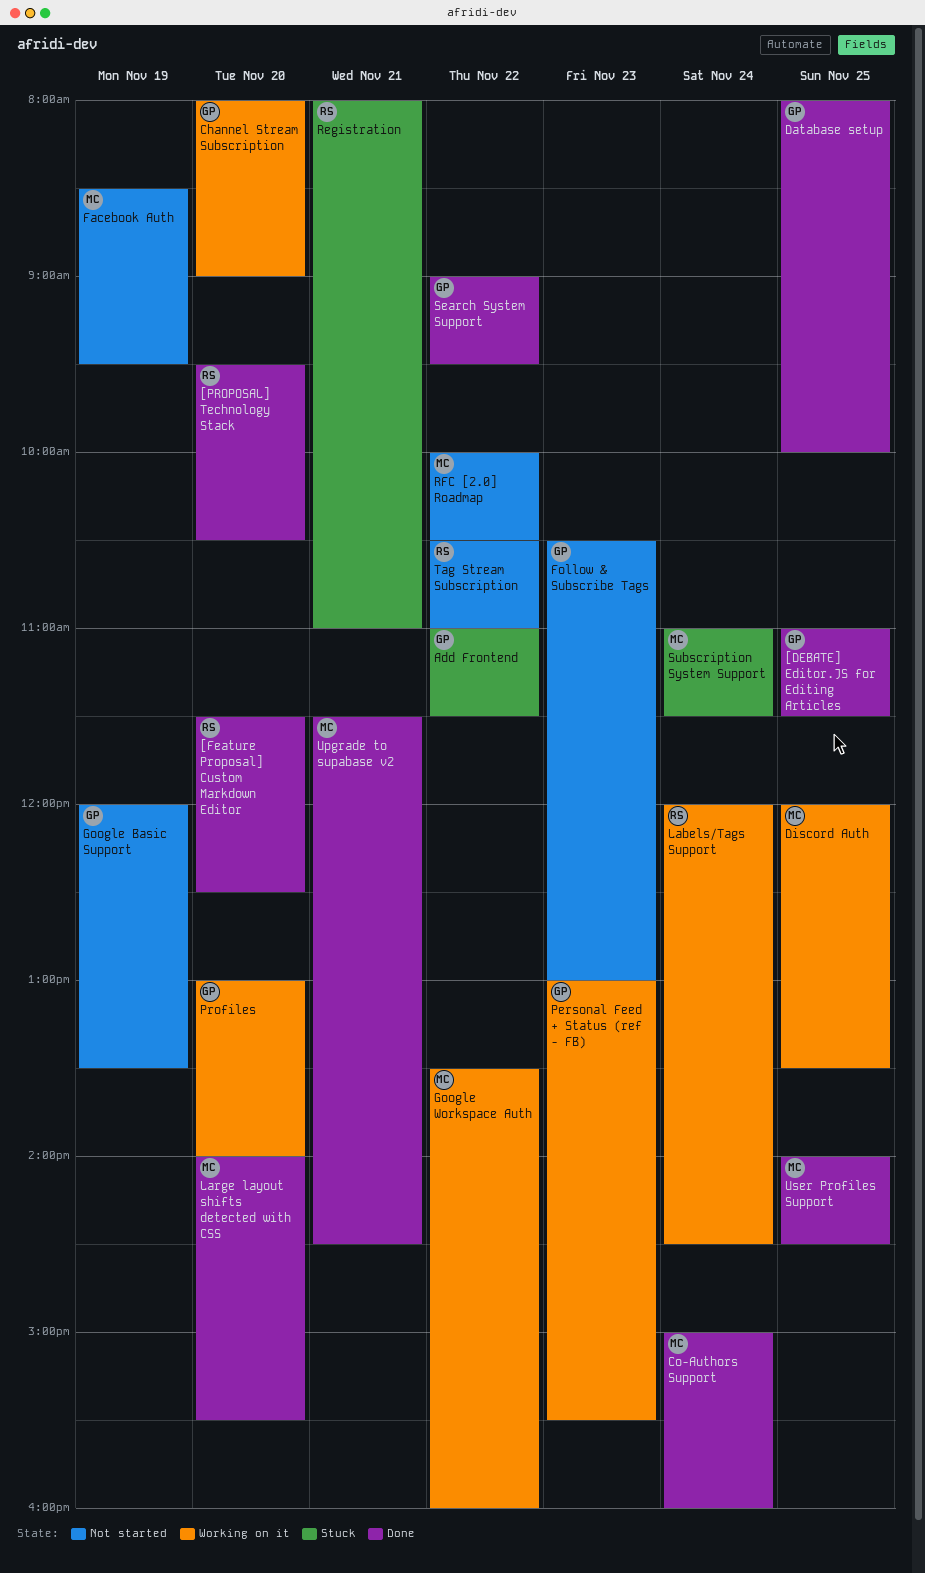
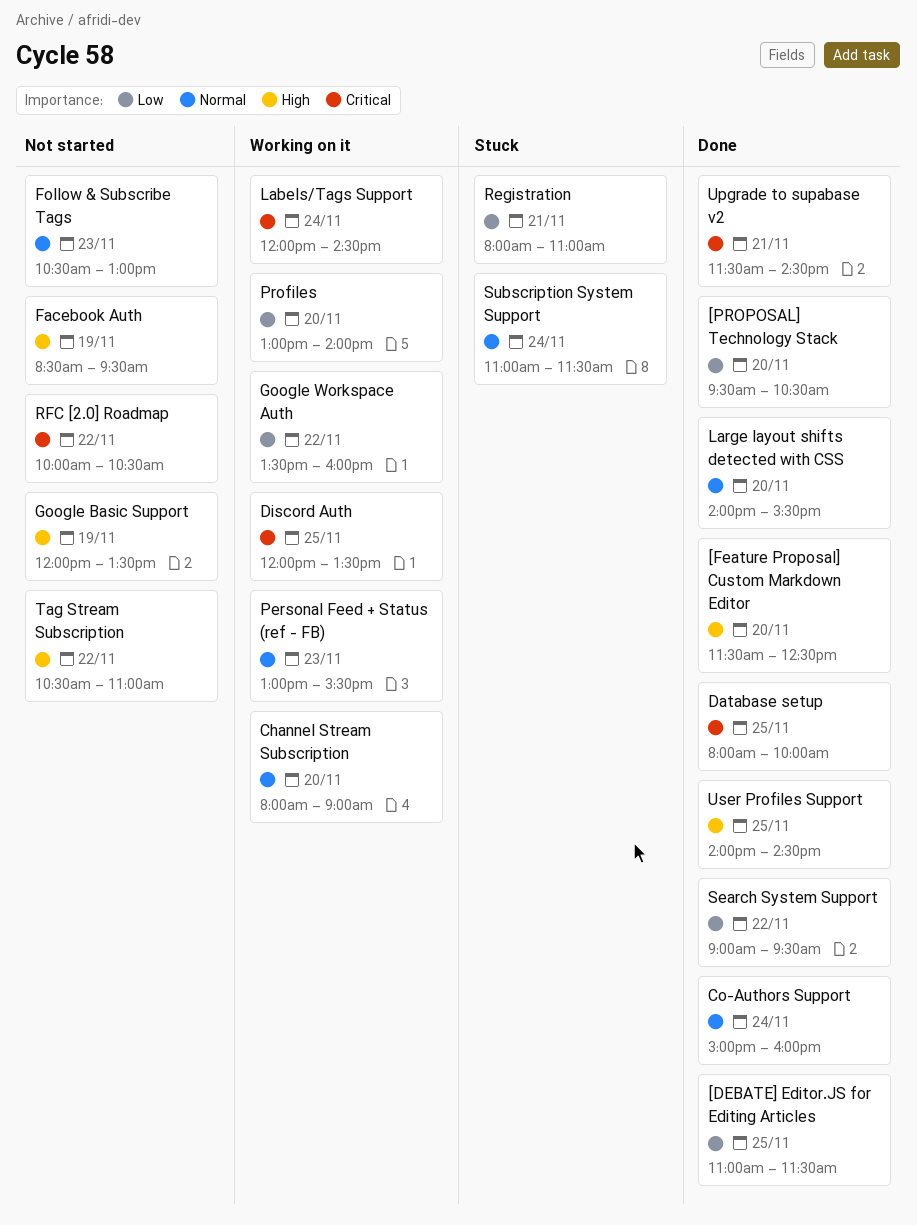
Add Frontend: present -> none

